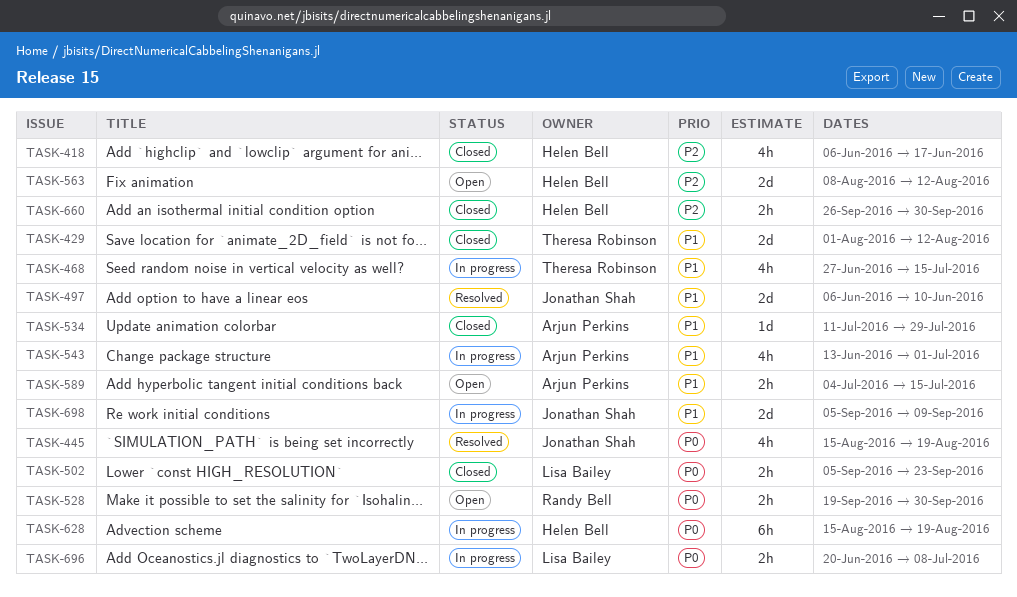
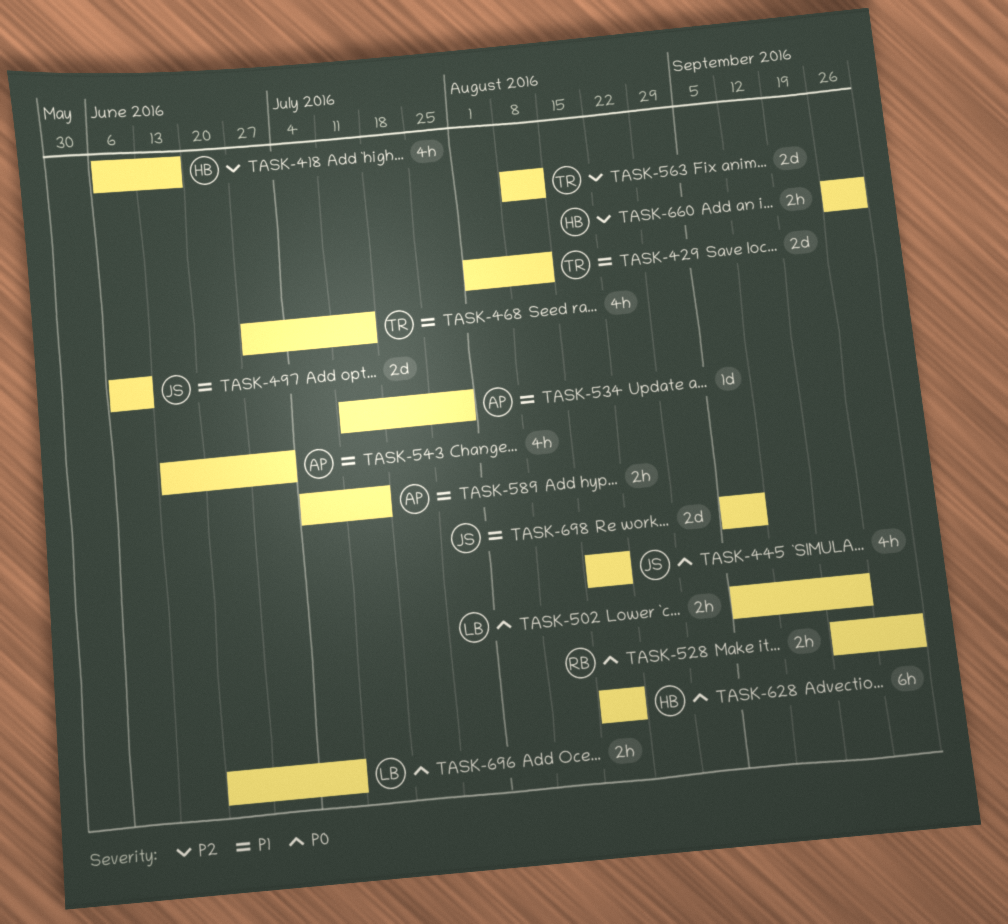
TASK-563, owner: Helen Bell -> Theresa Robinson

